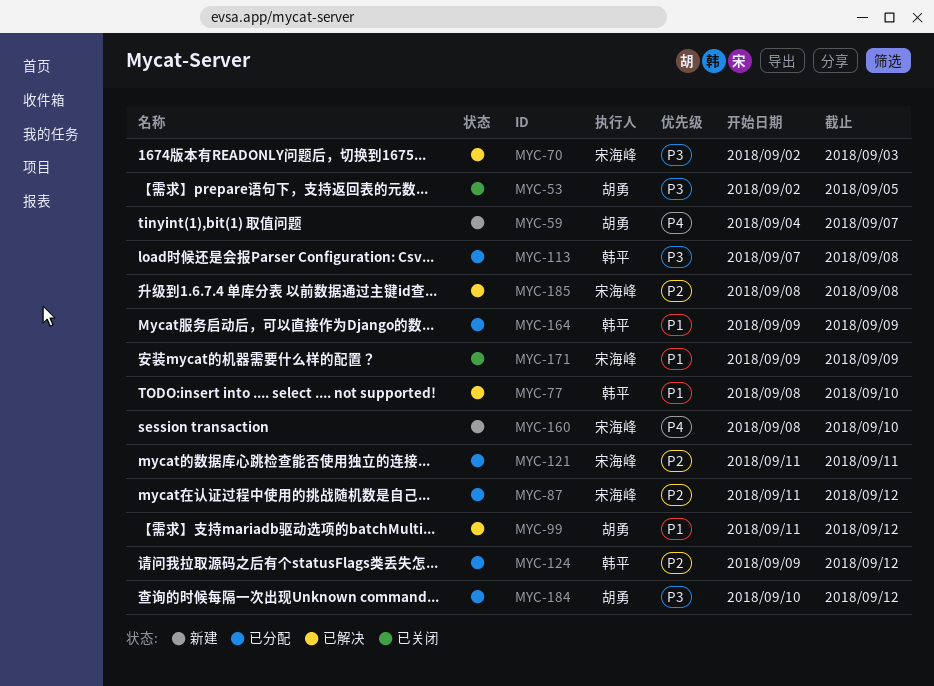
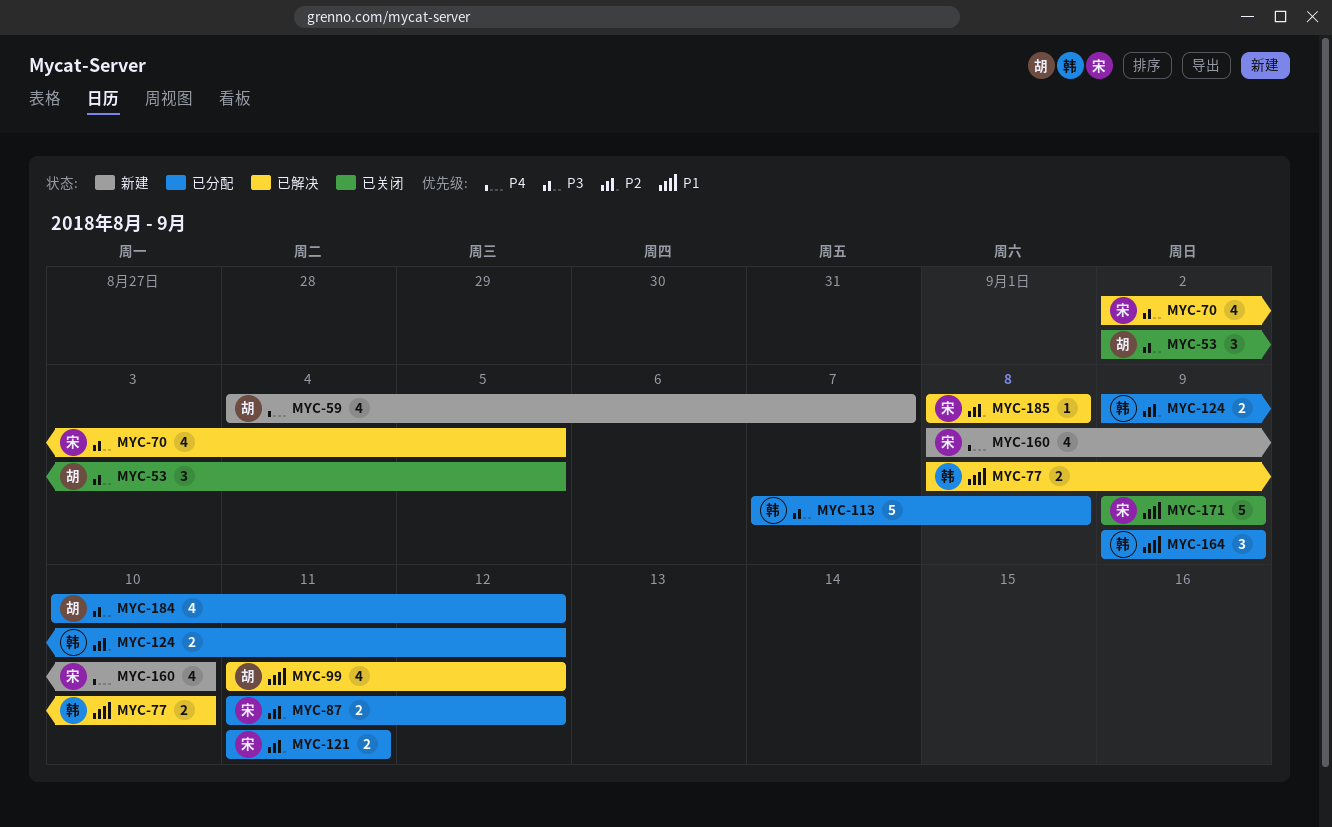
MYC-70, due: Sep 3 -> Sep 5

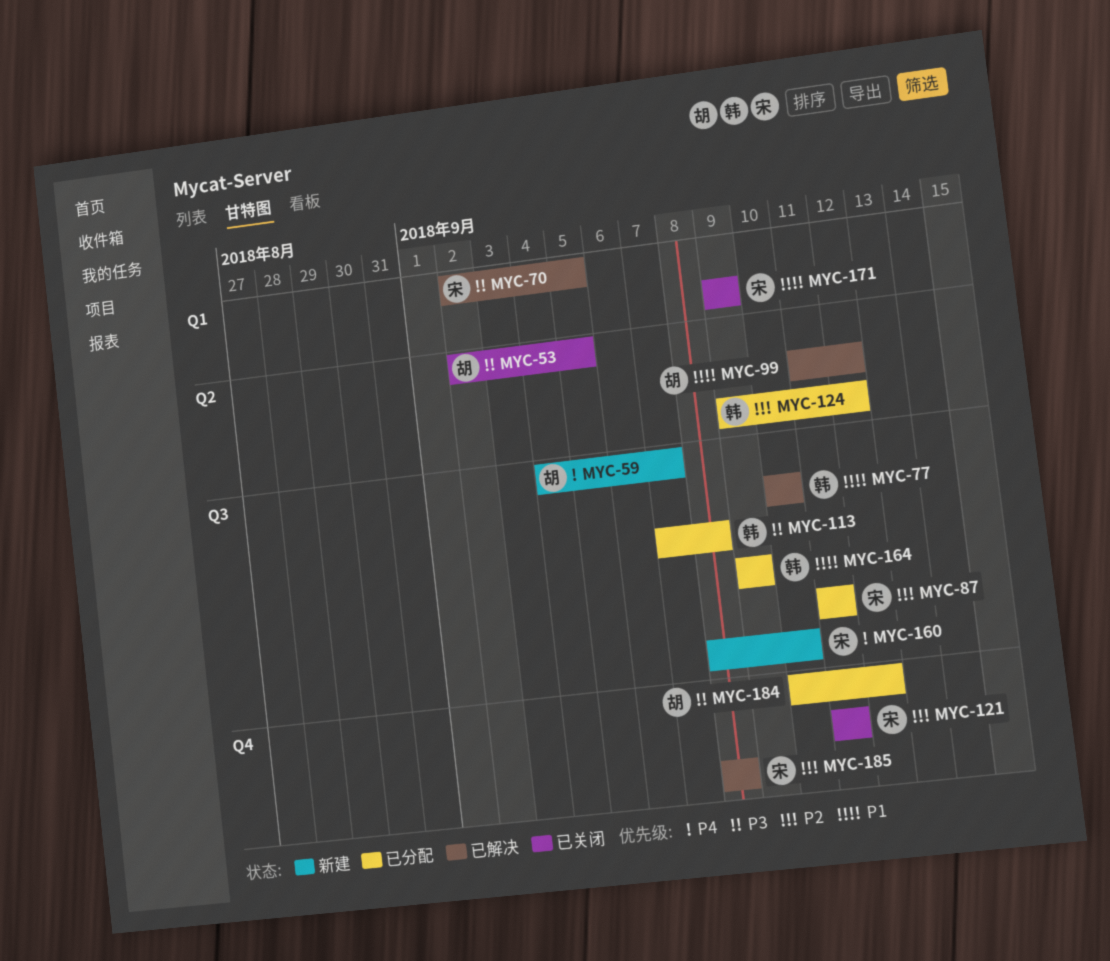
MYC-77, start: Sep 8 -> Sep 10
MYC-87, due: Sep 12 -> Sep 11
MYC-121, status: 已分配 -> 已关闭

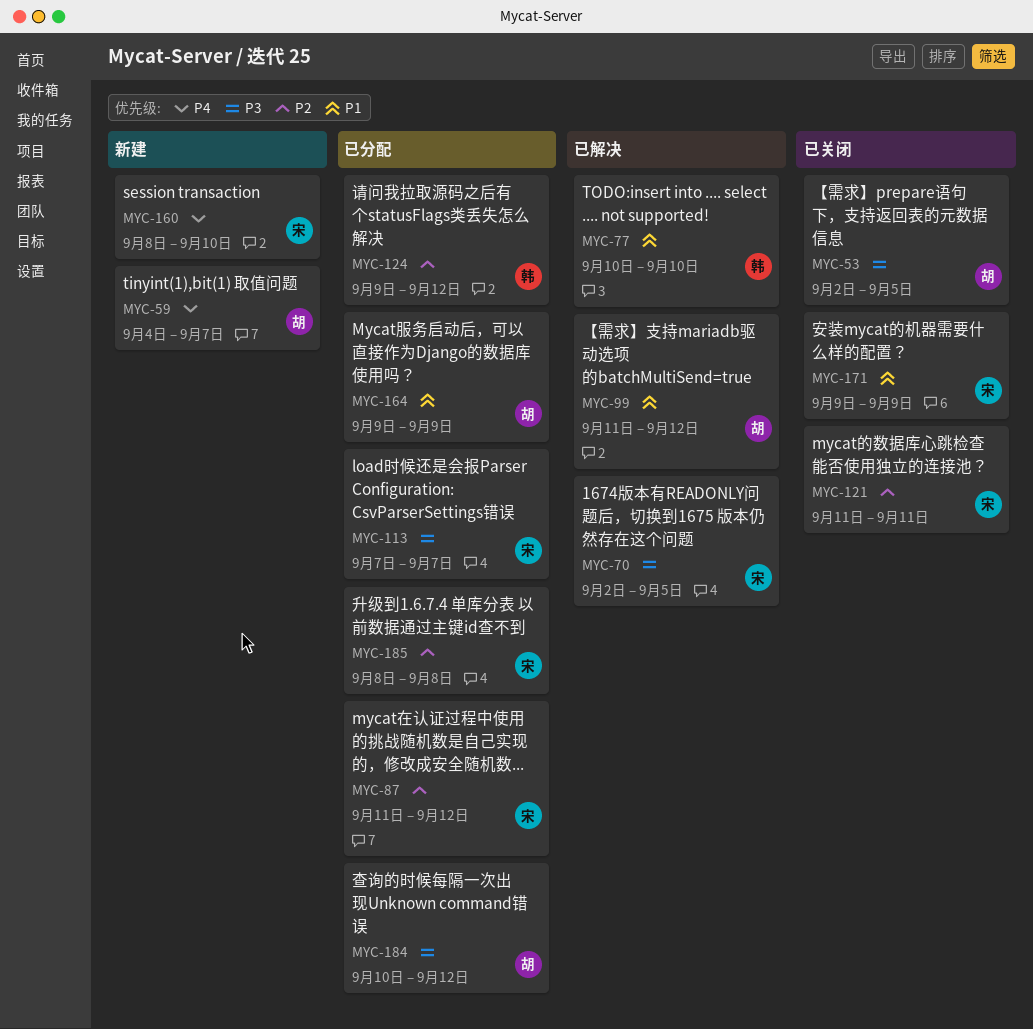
MYC-87, due: Sep 11 -> Sep 12
MYC-113, owner: 韩 -> 宋
MYC-113, due: Sep 8 -> Sep 7
MYC-164, owner: 韩 -> 胡
MYC-185, status: 已解决 -> 已分配

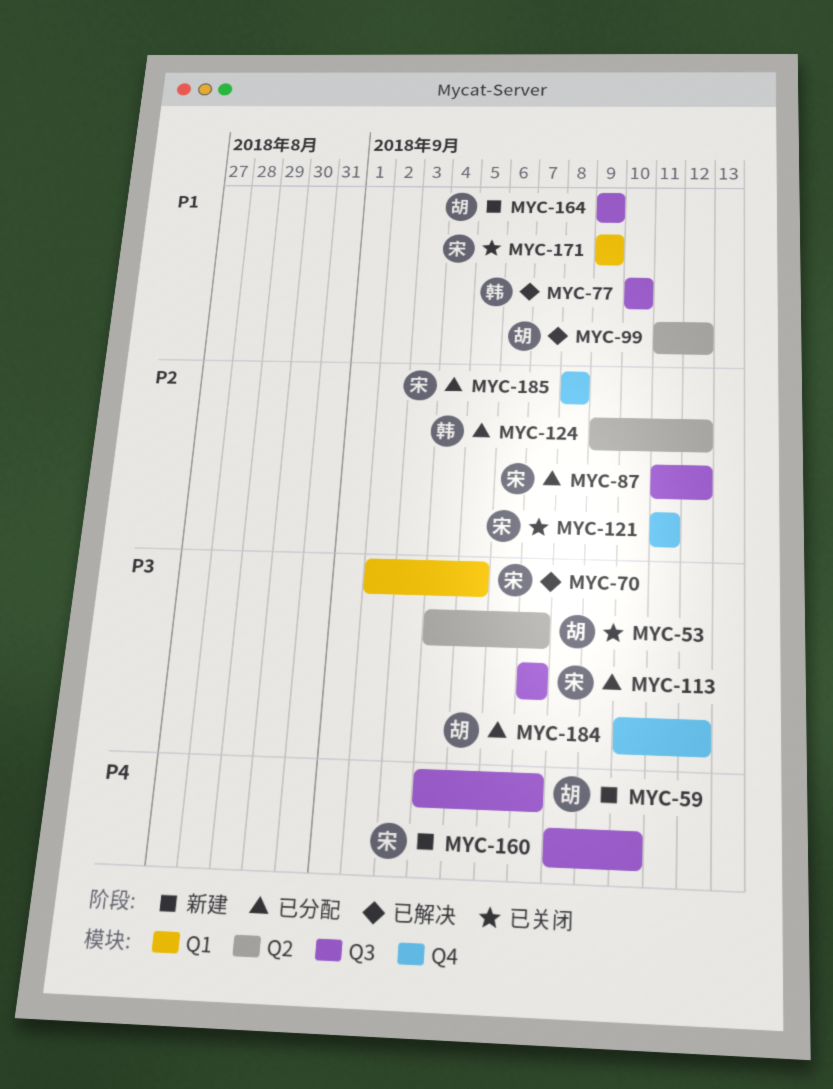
MYC-53, start: Sep 2 -> Sep 4
MYC-53, due: Sep 5 -> Sep 7
MYC-164, status: 已分配 -> 新建

